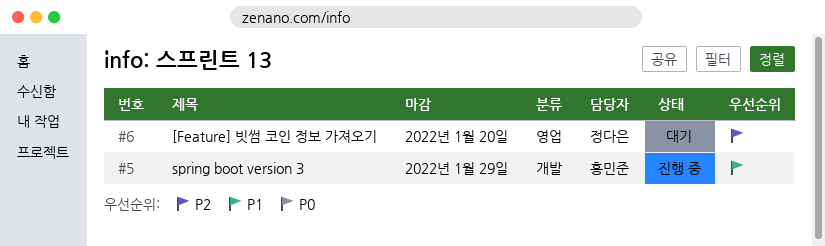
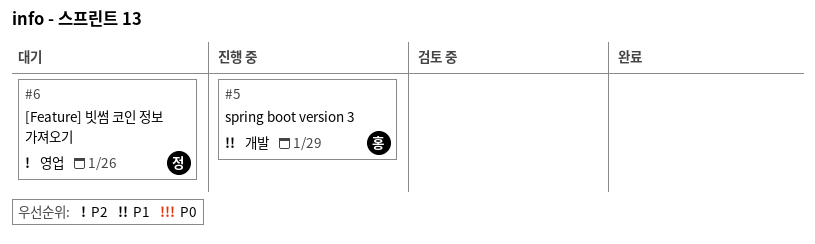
#6, due: Jan 20 -> Jan 26

